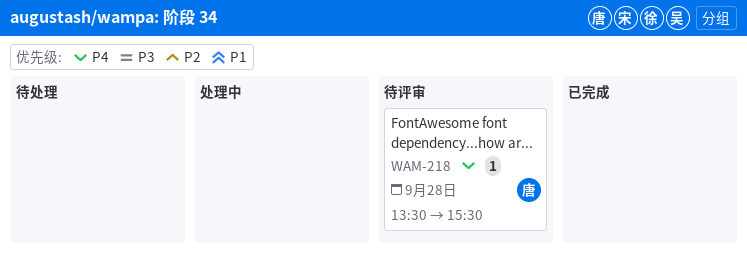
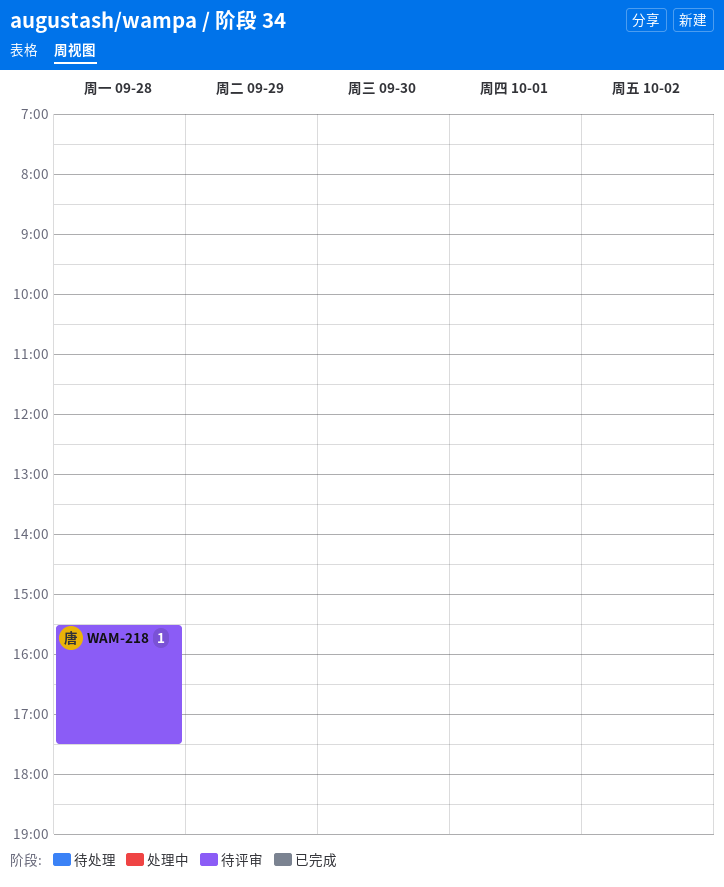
WAM-218, begins: 13:30 -> 15:30
WAM-218, ends: 15:30 -> 17:30

